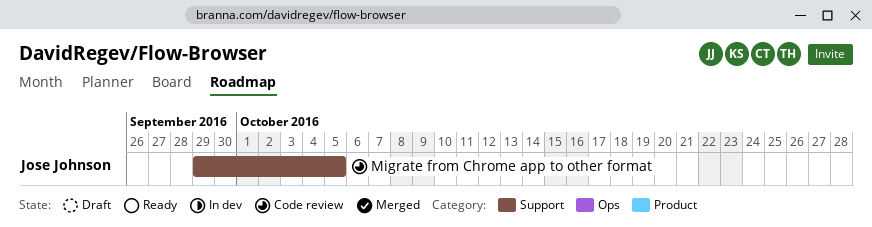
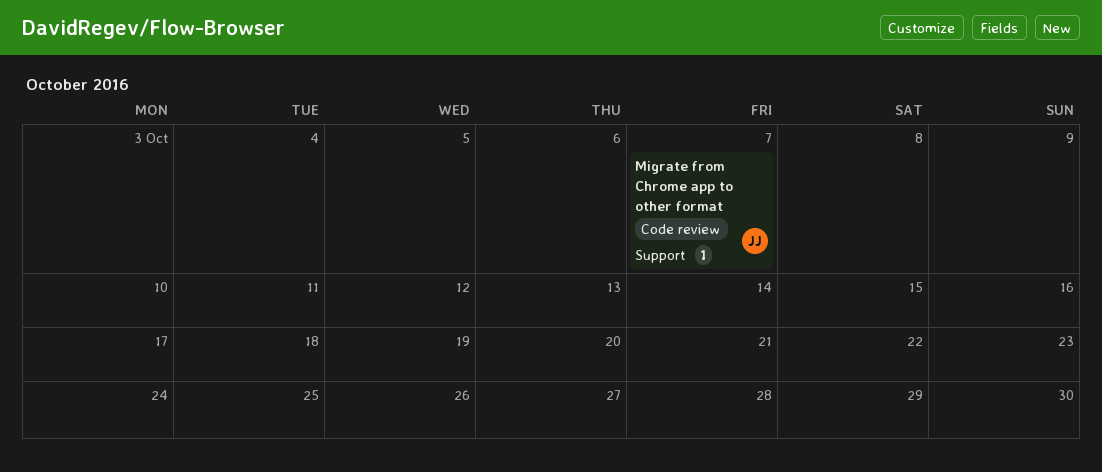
Migrate from Chrome app to other format, due: Oct 5 -> Oct 7

